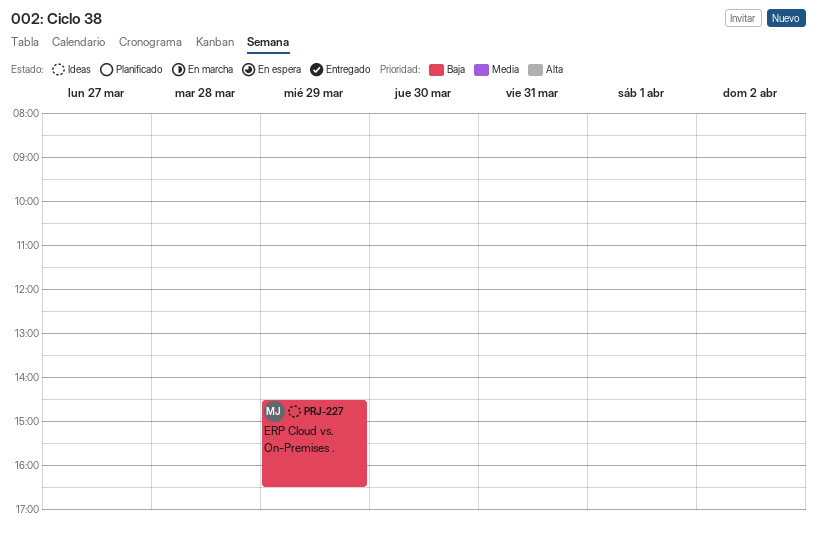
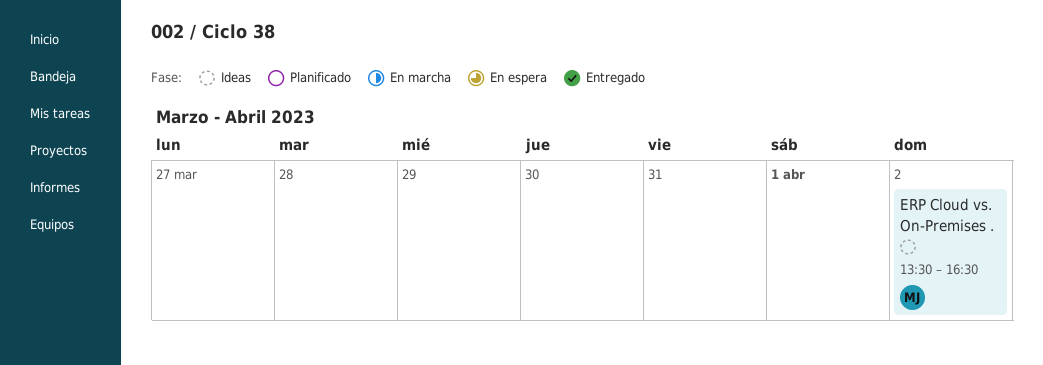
ERP Cloud vs. On-Premises ., day: Mar 29 -> Apr 2
ERP Cloud vs. On-Premises ., begins: 14:30 -> 13:30

